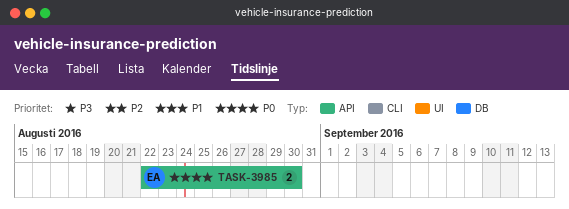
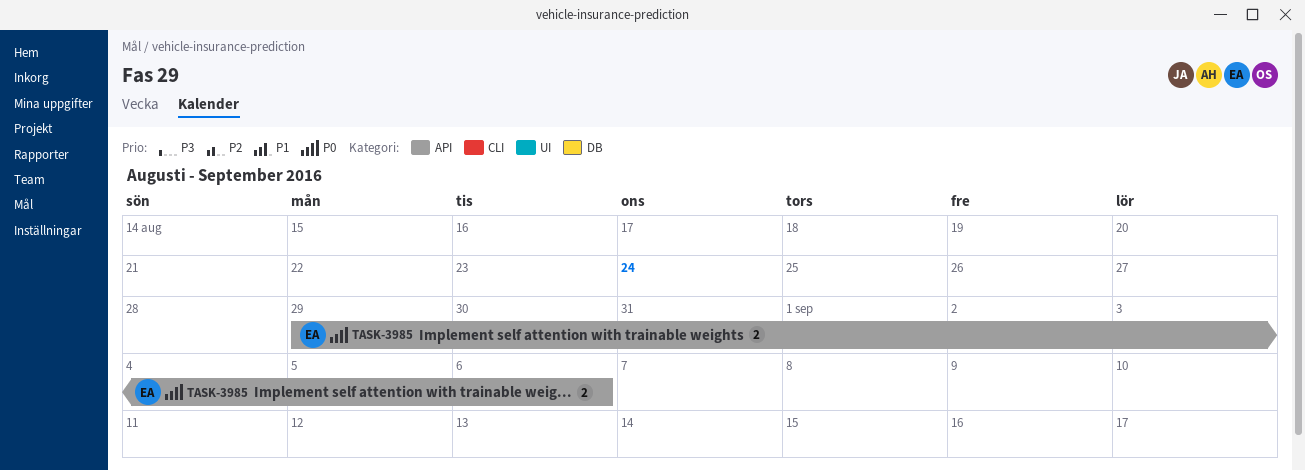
TASK-3985, start: Aug 22 -> Aug 29
TASK-3985, due: Aug 30 -> Sep 6

